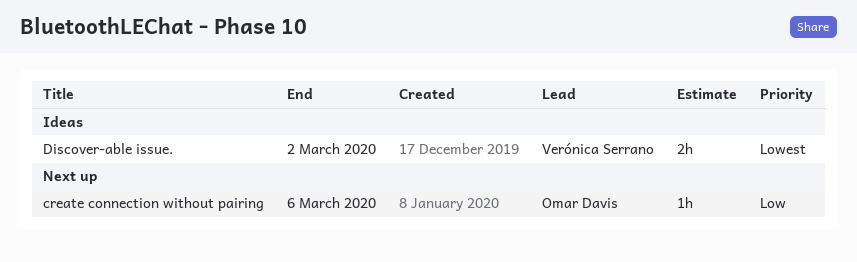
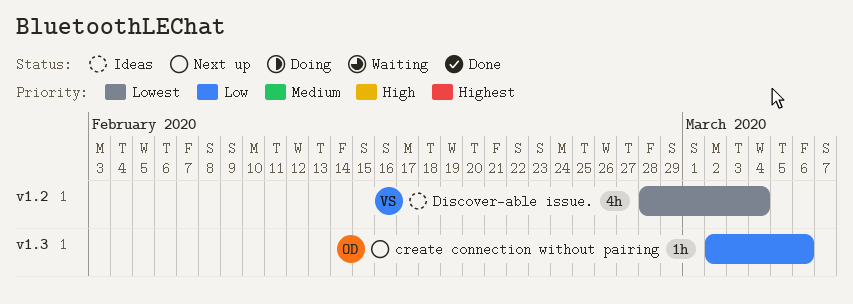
Discover-able issue., estimate: 2h -> 4h
Discover-able issue., due: Mar 2 -> Mar 4

